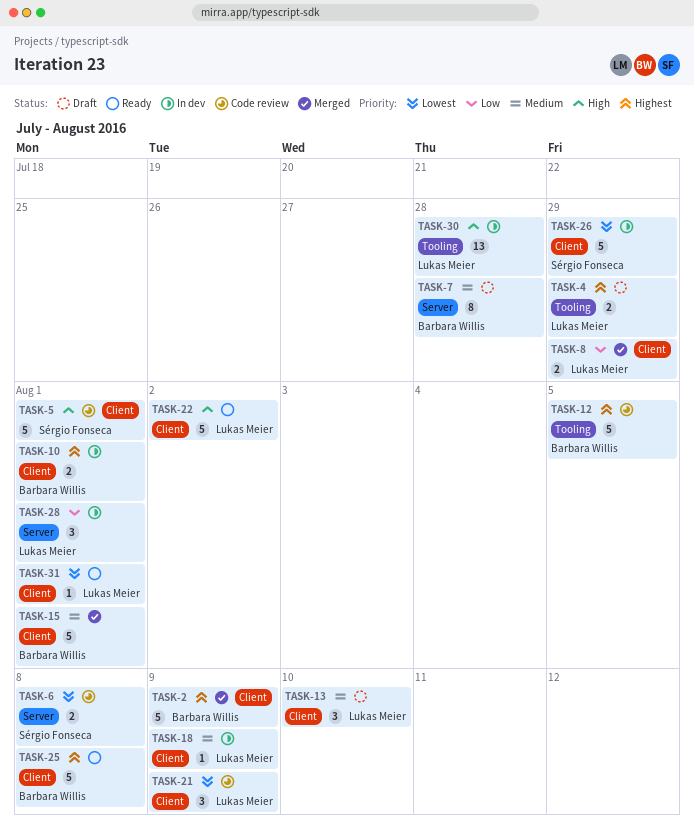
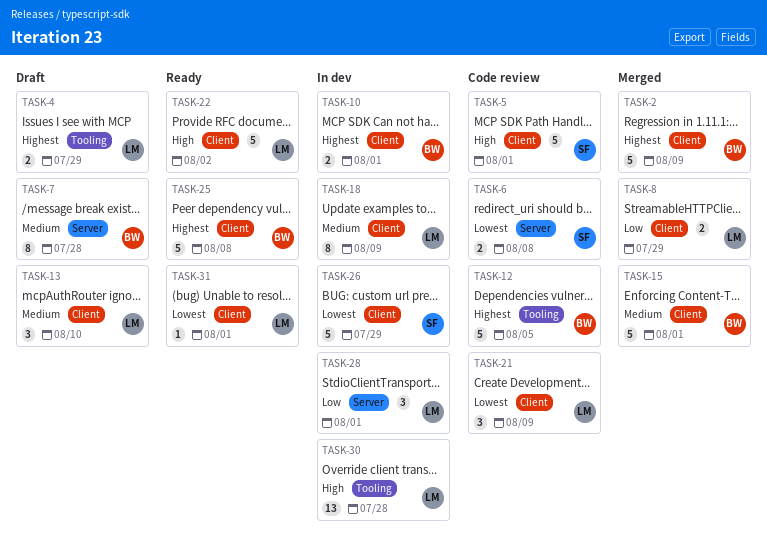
TASK-18, estimate: 1 -> 8

